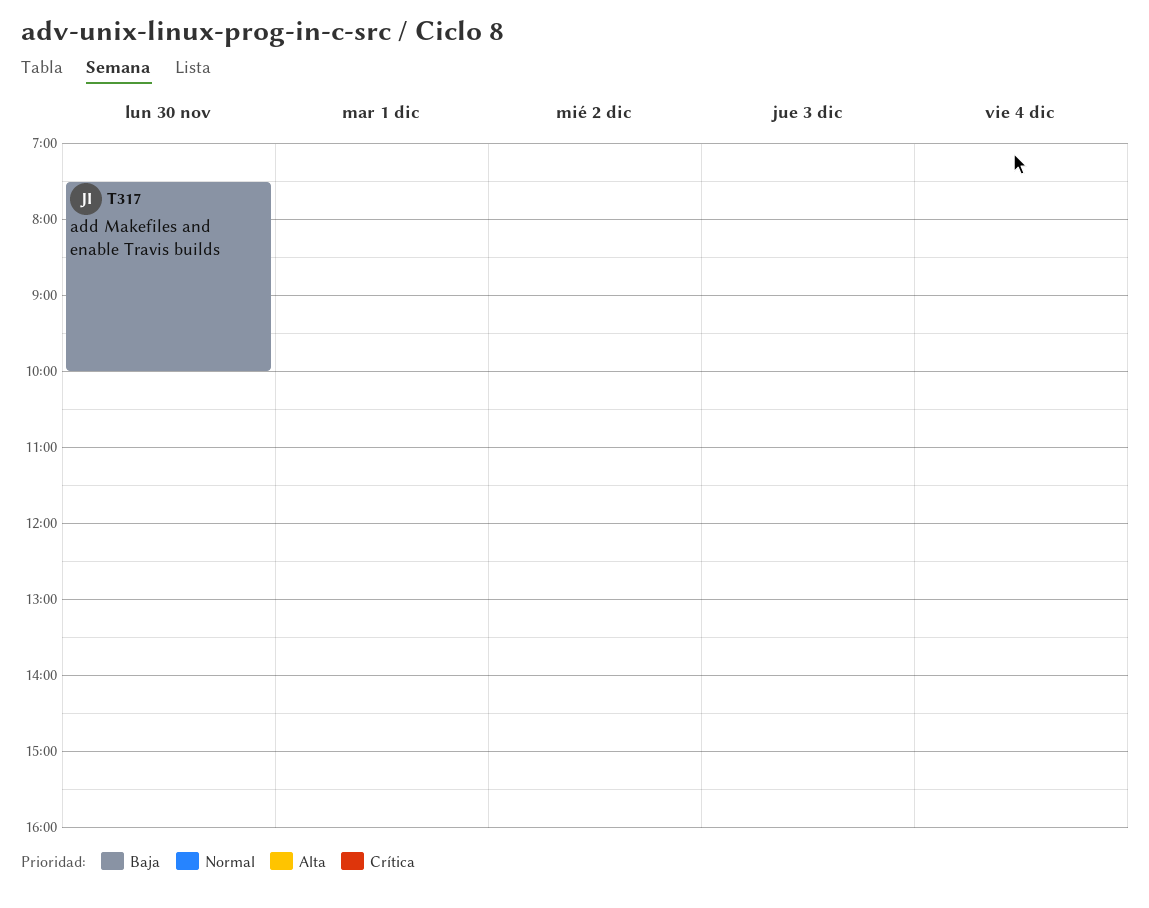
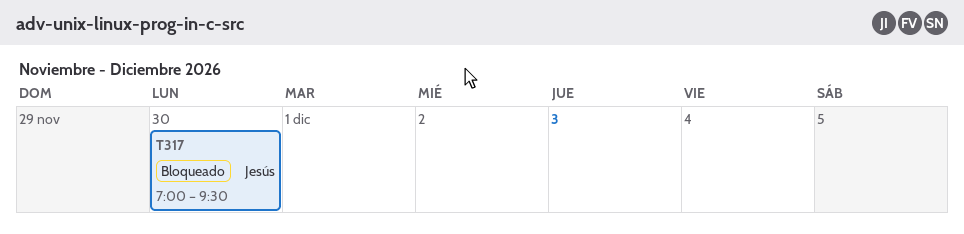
T317, begins: 07:30 -> 07:00
T317, ends: 10:00 -> 09:30

